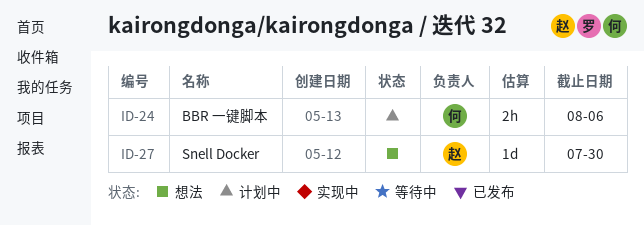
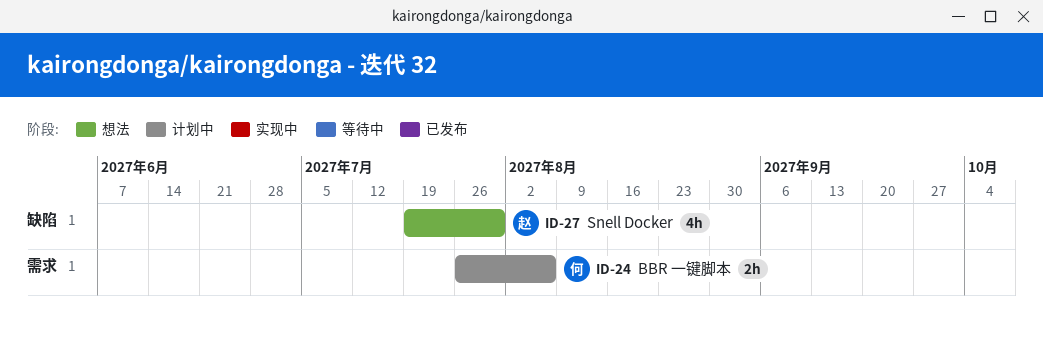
ID-27, estimate: 1d -> 4h

